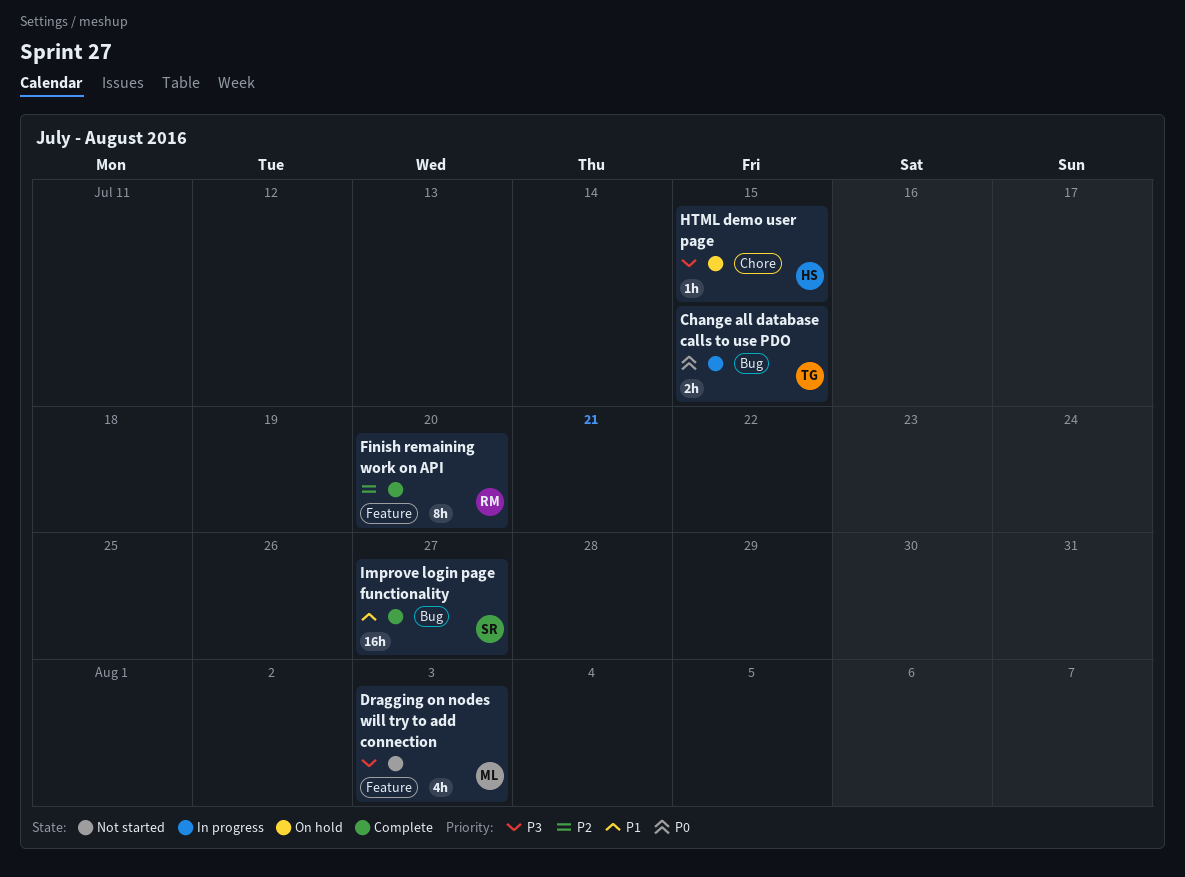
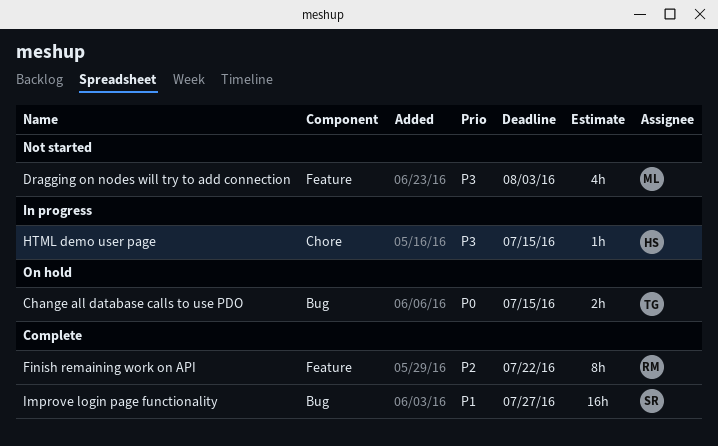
Change all database calls to use PDO, status: In progress -> On hold
Finish remaining work on API, due: Jul 20 -> Jul 22
HTML demo user page, status: On hold -> In progress

